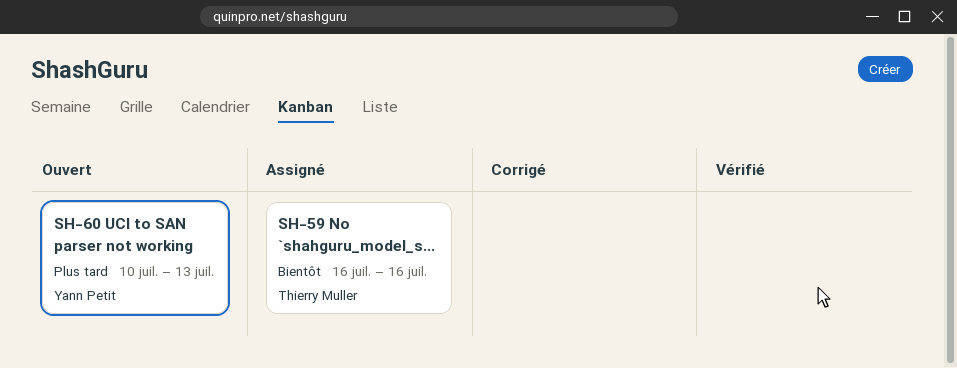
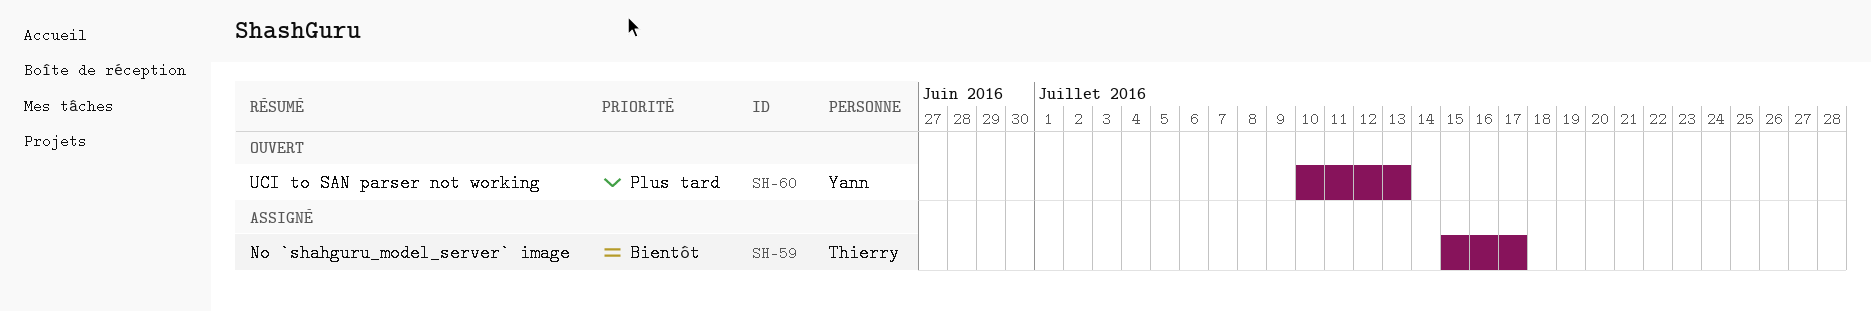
SH-59, start: Jul 16 -> Jul 15
SH-59, due: Jul 16 -> Jul 17

